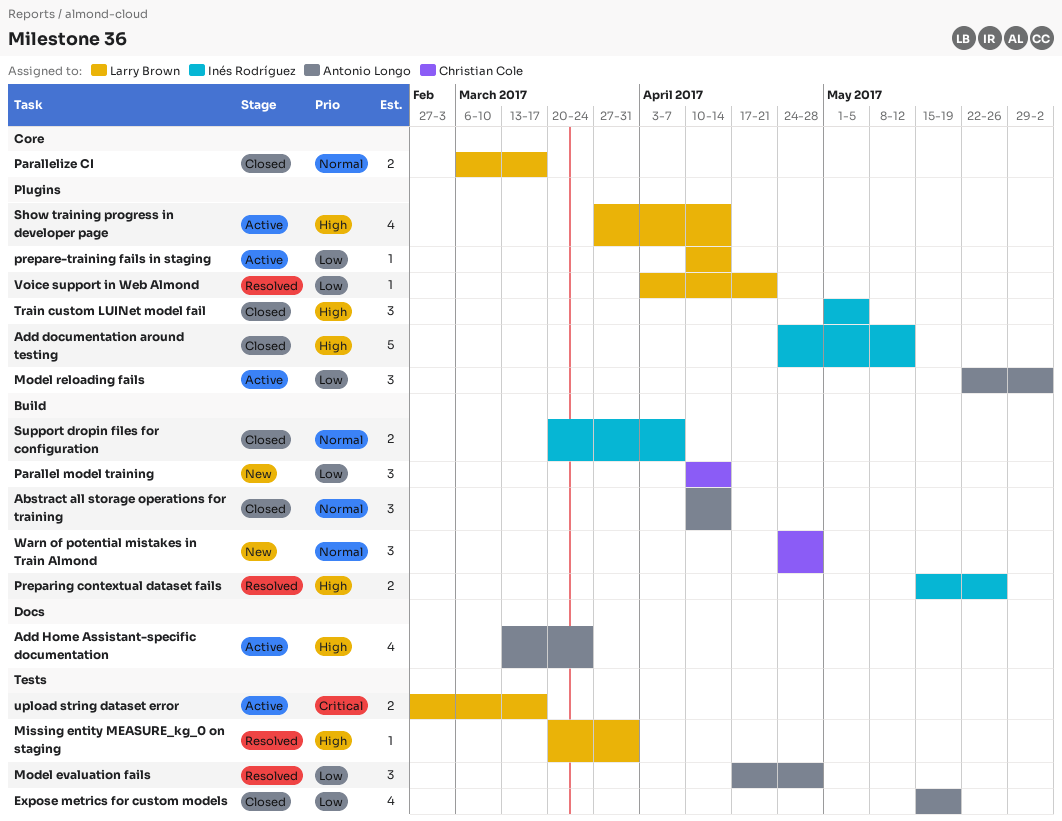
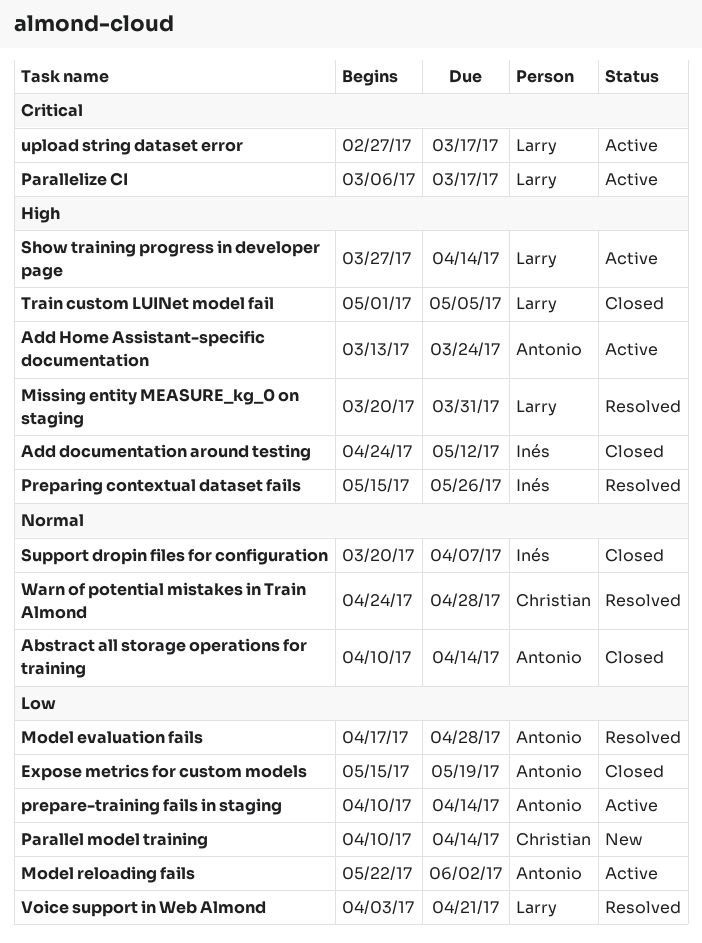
Parallelize CI, status: Closed -> Active
Parallelize CI, priority: Normal -> Critical
prepare-training fails in staging, owner: Larry Brown -> Antonio Longo
Train custom LUINet model fail, owner: Inés Rodríguez -> Larry Brown
Warn of potential mistakes in Train Almond, status: New -> Resolved

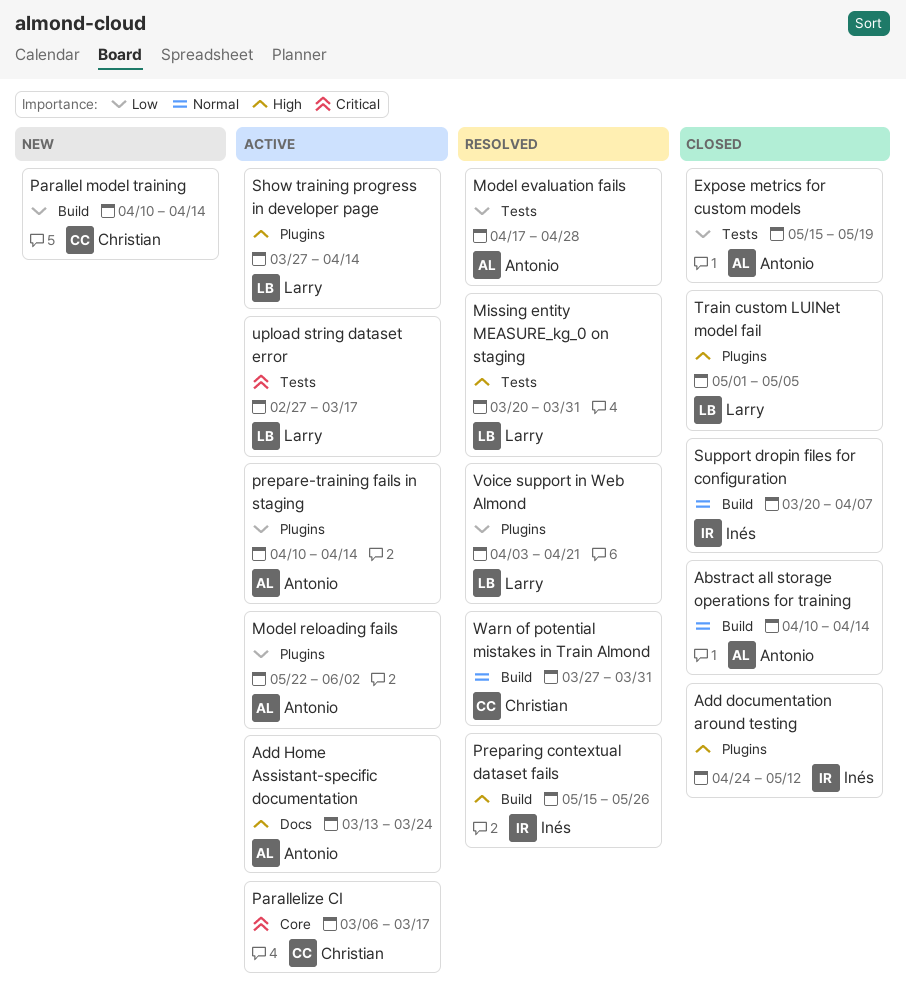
Parallelize CI, owner: Larry -> Christian
Warn of potential mistakes in Train Almond, start: Apr 24 -> Mar 27
Warn of potential mistakes in Train Almond, due: Apr 28 -> Mar 31

